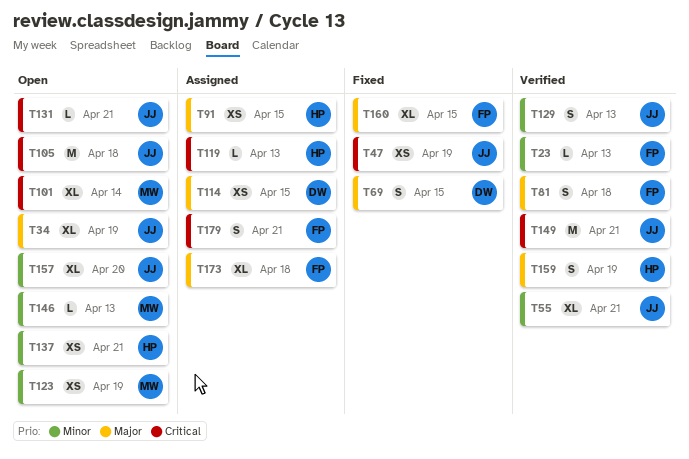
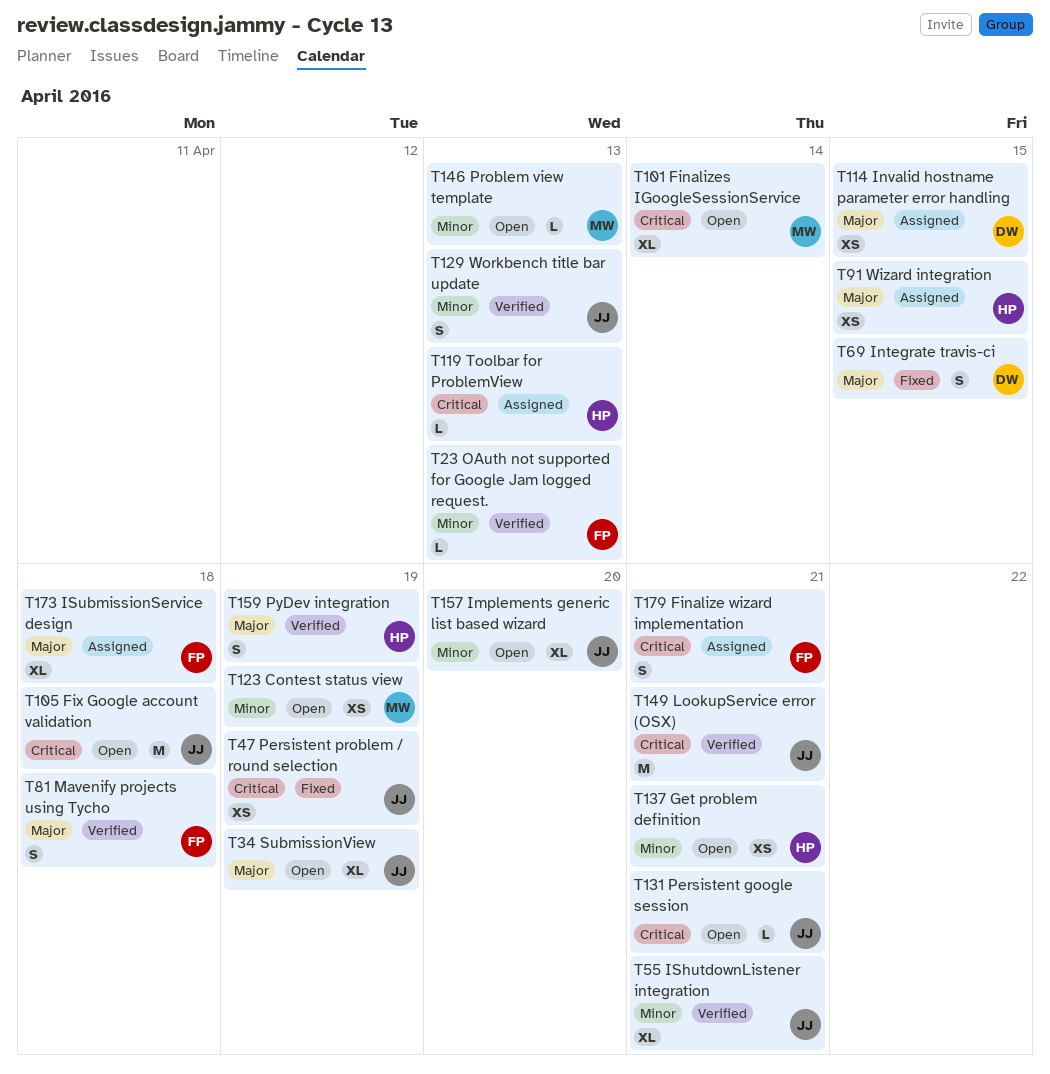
T160: present -> none

